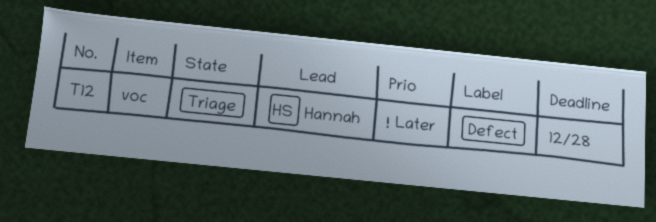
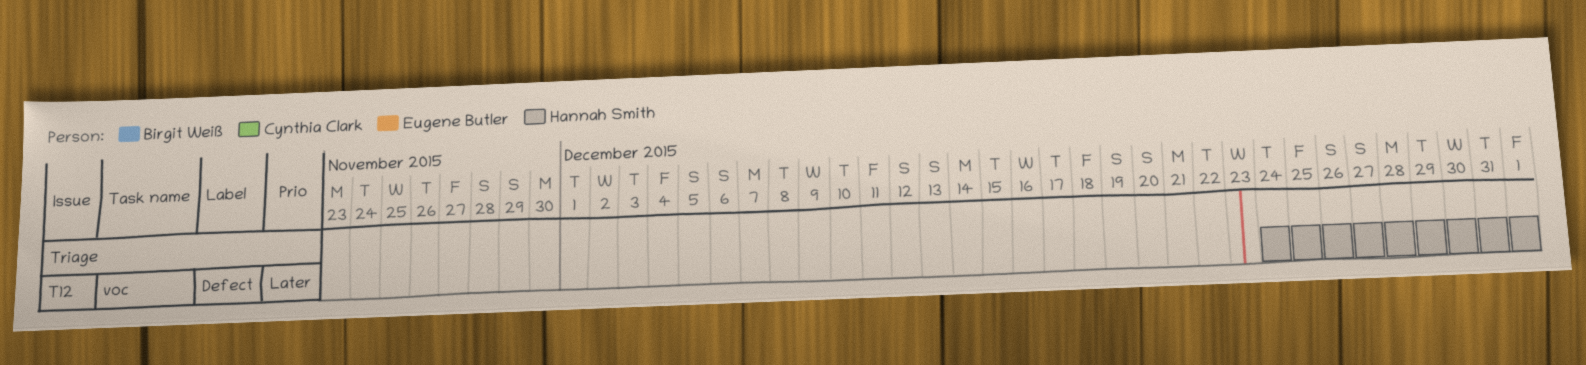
T12, due: Dec 28 -> Jan 1

